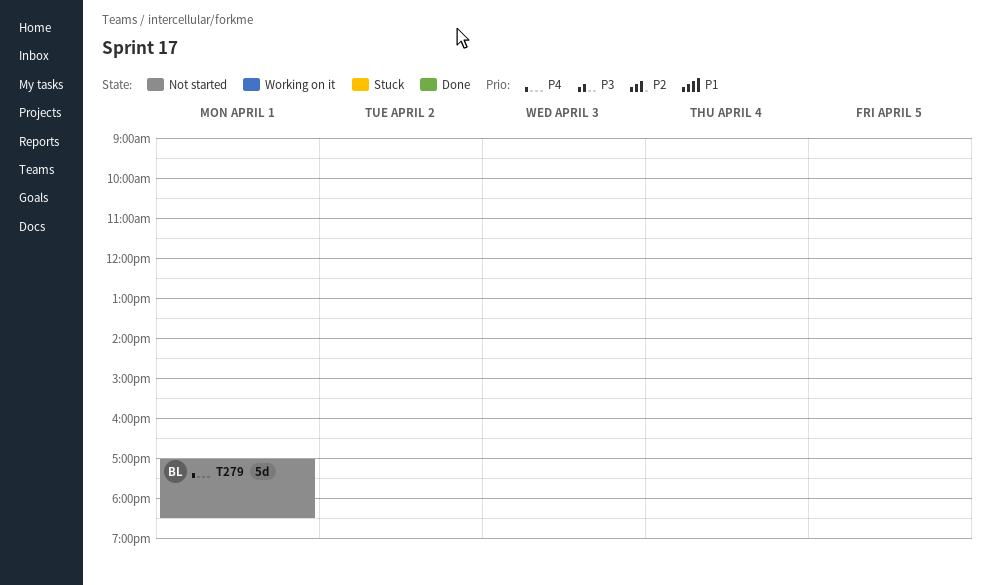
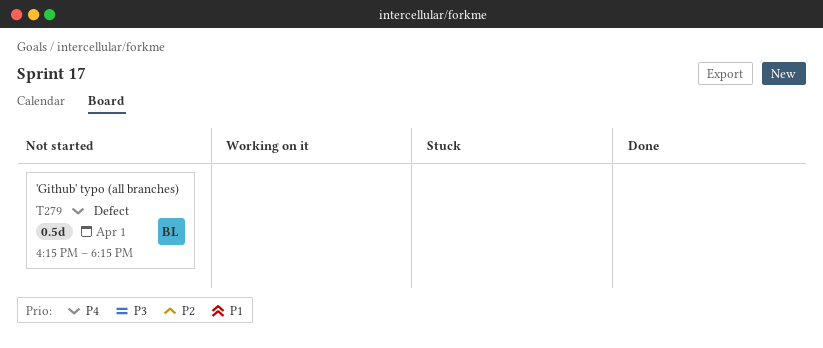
T279, estimate: 5d -> 0.5d
T279, begins: 17:00 -> 16:15
T279, ends: 18:30 -> 18:15

